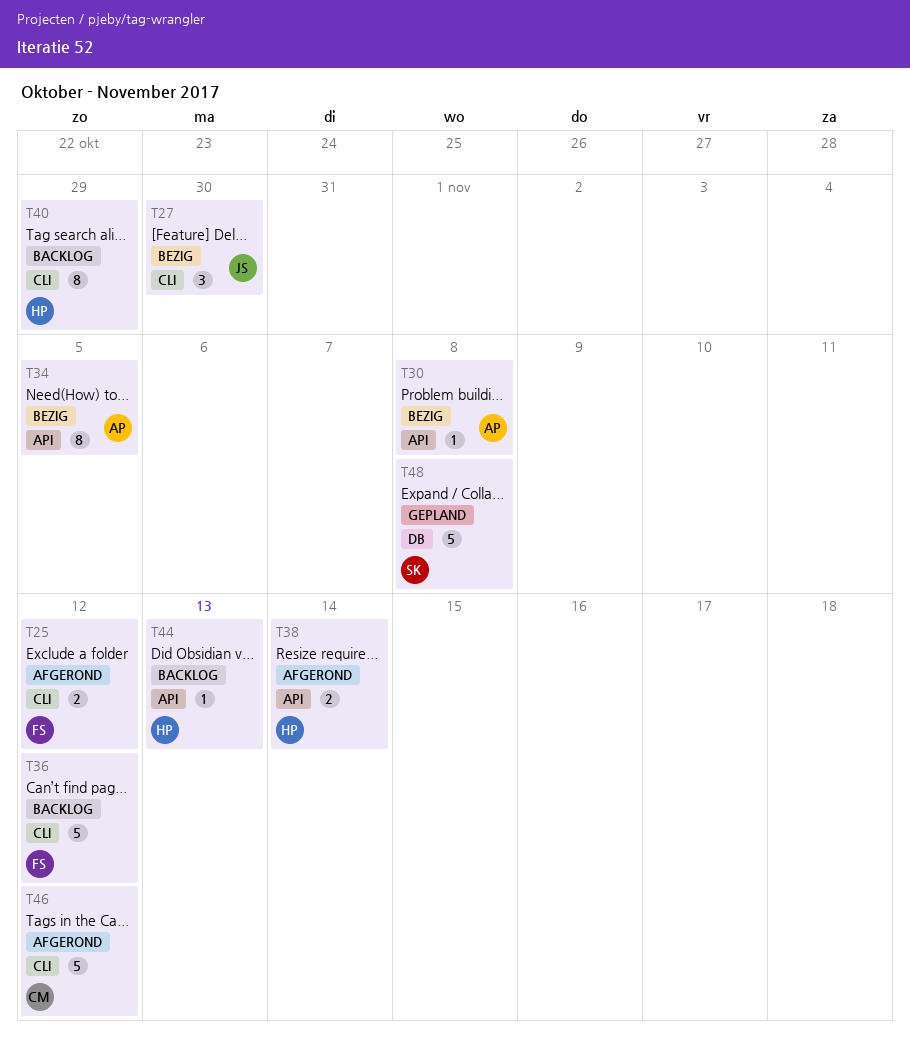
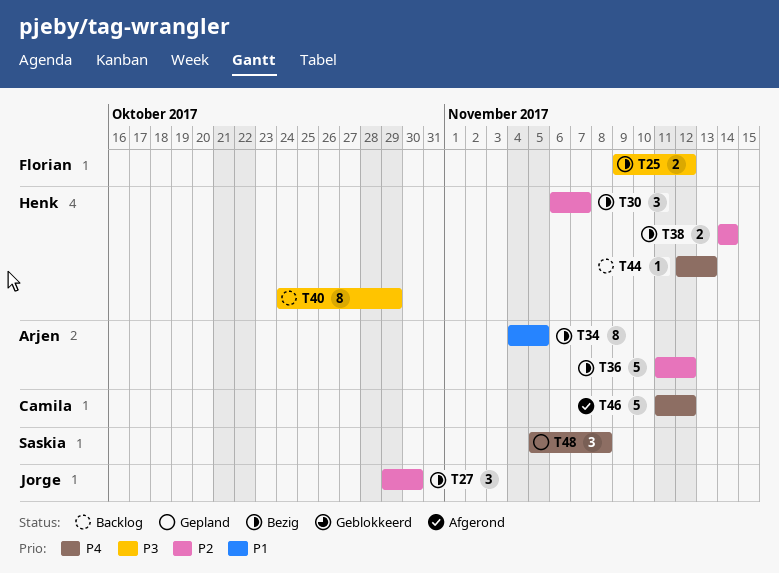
T25, status: Afgerond -> Bezig
T30, owner: Arjen -> Henk
T30, estimate: 1 -> 3
T30, due: Nov 8 -> Nov 7
T36, status: Backlog -> Bezig
T36, owner: Florian -> Arjen
T38, status: Afgerond -> Bezig
T48, estimate: 5 -> 3

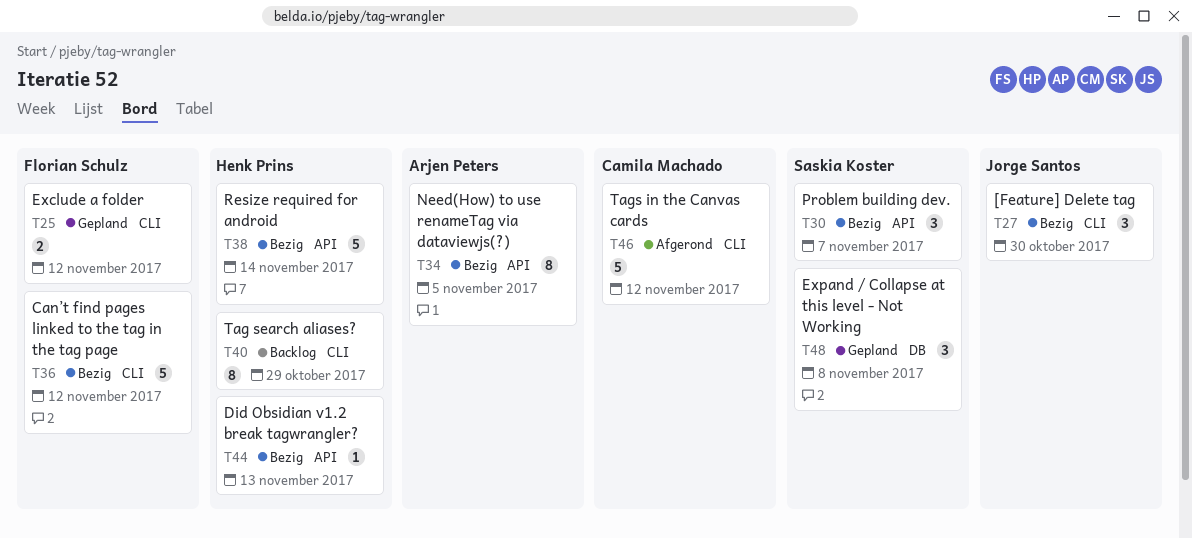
T25, status: Bezig -> Gepland
T30, owner: Henk Prins -> Saskia Koster
T36, owner: Arjen Peters -> Florian Schulz
T38, estimate: 2 -> 5
T44, status: Backlog -> Bezig

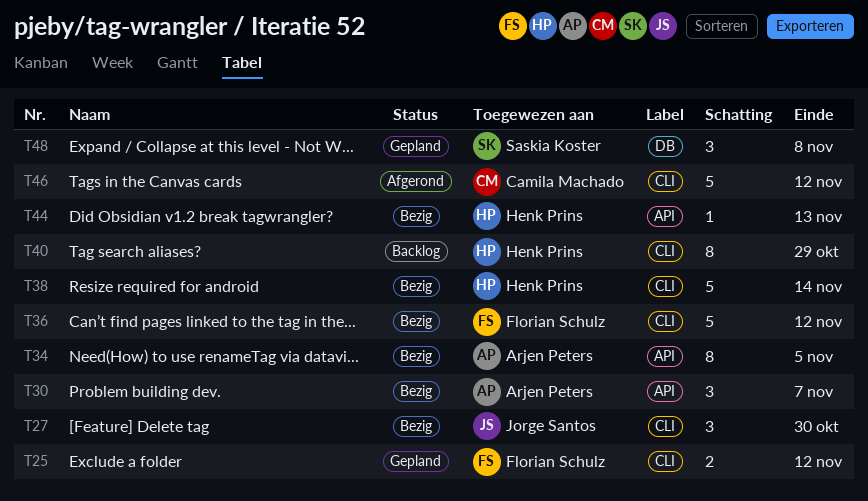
T30, owner: Saskia Koster -> Arjen Peters
T38, label: API -> CLI

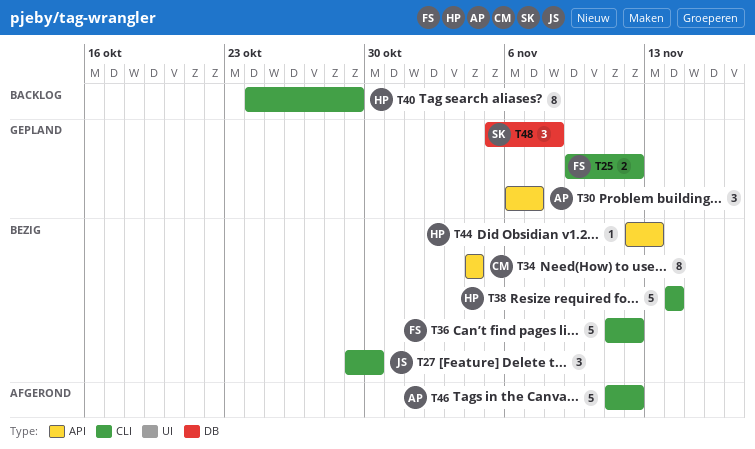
T30, status: Bezig -> Gepland
T34, owner: Arjen Peters -> Camila Machado
T34, due: Nov 5 -> Nov 4
T46, owner: Camila Machado -> Arjen Peters

